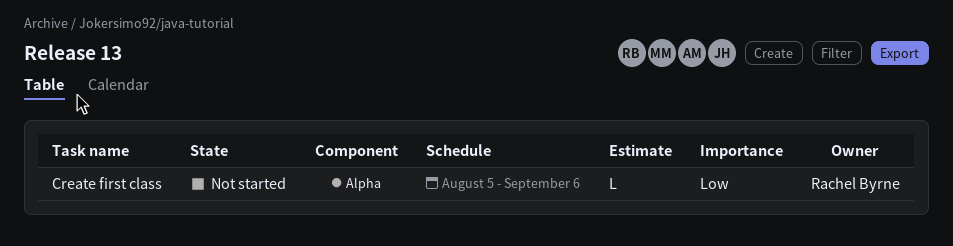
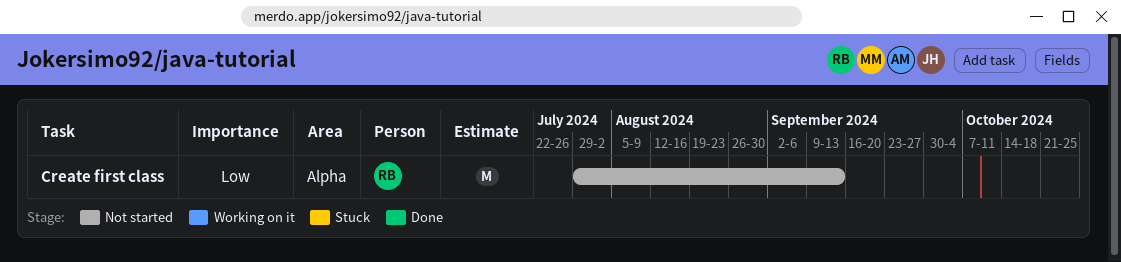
Create first class, estimate: L -> M
Create first class, start: Aug 5 -> Jul 29
Create first class, due: Sep 6 -> Sep 13

